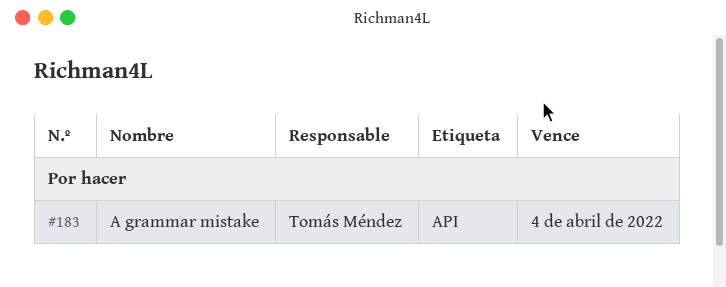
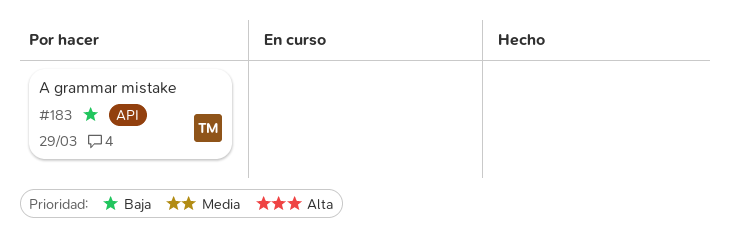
#183, due: Apr 4 -> Mar 29

